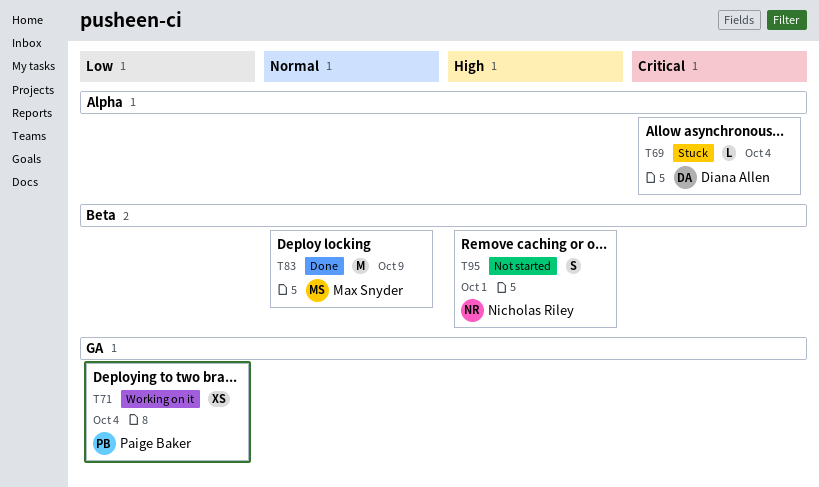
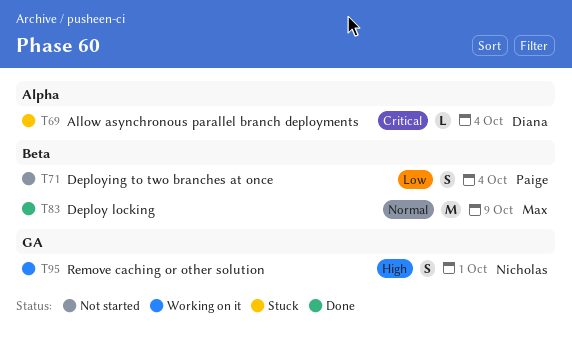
T71, status: Working on it -> Not started
T71, label: GA -> Beta
T71, estimate: XS -> S
T95, status: Not started -> Working on it
T95, label: Beta -> GA

